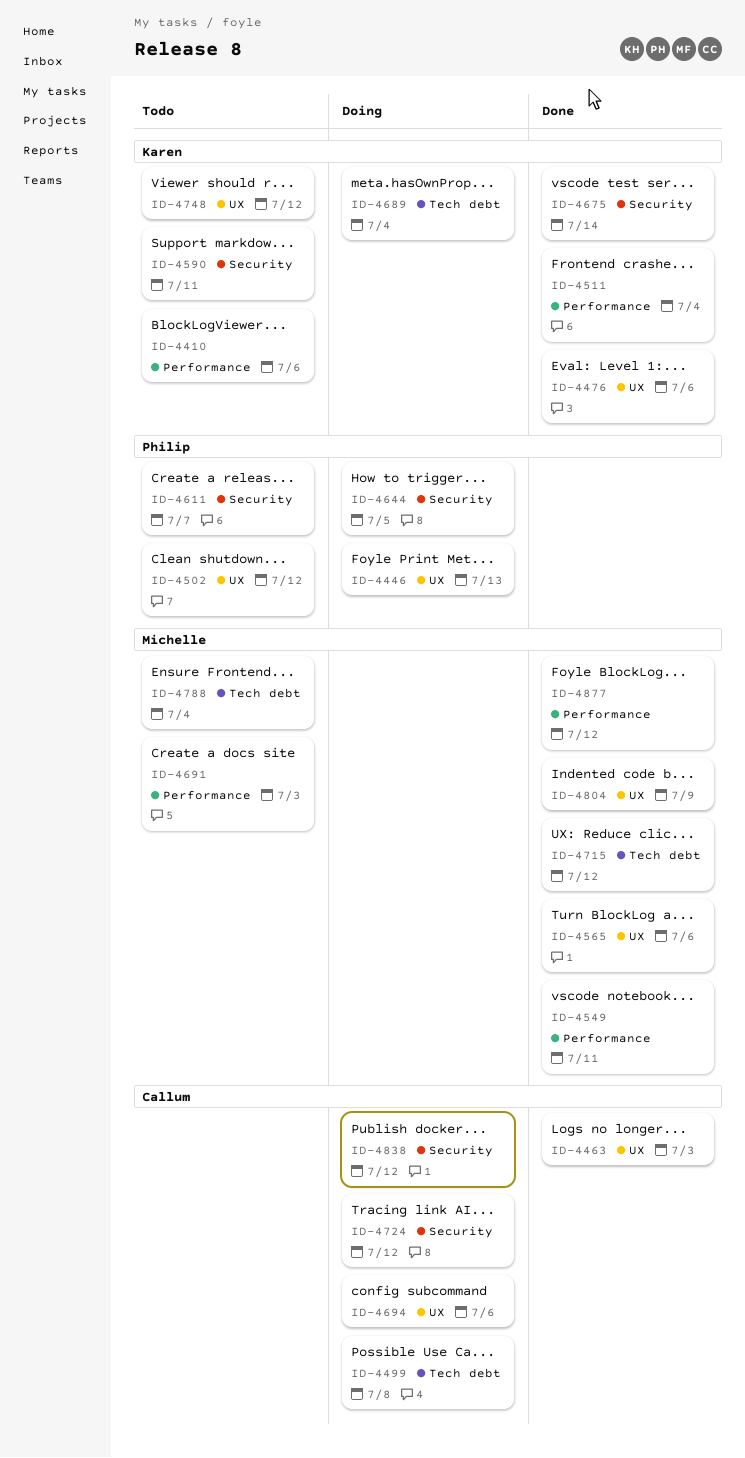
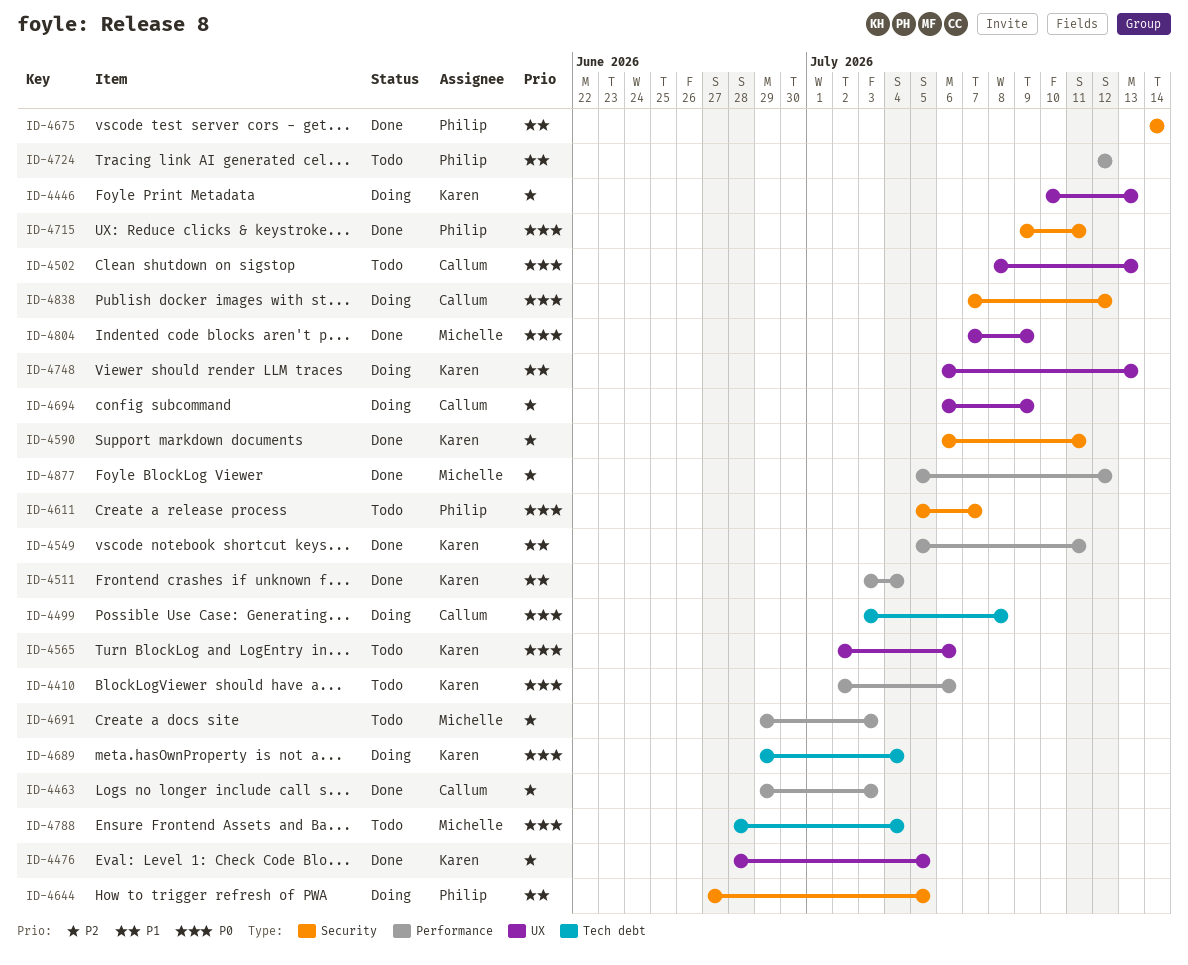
ID-4446, owner: Philip -> Karen
ID-4463, label: UX -> Performance
ID-4476, due: Jul 6 -> Jul 5
ID-4502, owner: Philip -> Callum
ID-4502, due: Jul 12 -> Jul 13
ID-4549, owner: Michelle -> Karen
ID-4565, status: Done -> Todo
ID-4565, owner: Michelle -> Karen
ID-4590, status: Todo -> Done
ID-4675, owner: Karen -> Philip
ID-4694, due: Jul 6 -> Jul 9
ID-4715, owner: Michelle -> Philip
ID-4715, label: Tech debt -> Security
ID-4715, due: Jul 12 -> Jul 11
ID-4724, status: Doing -> Todo
ID-4724, owner: Callum -> Philip
ID-4724, label: Security -> Performance
ID-4748, status: Todo -> Doing
ID-4748, due: Jul 12 -> Jul 13

